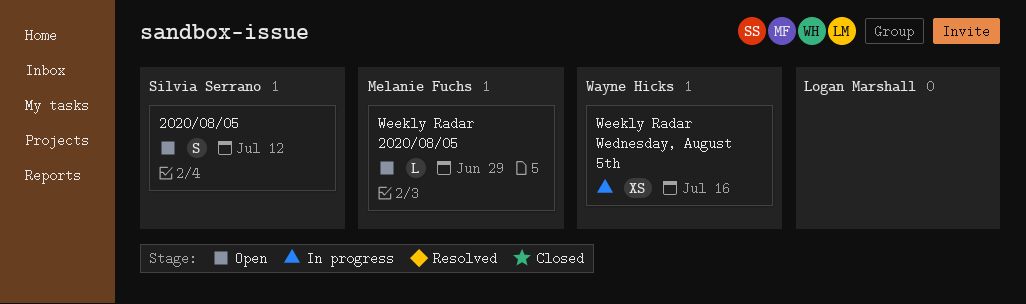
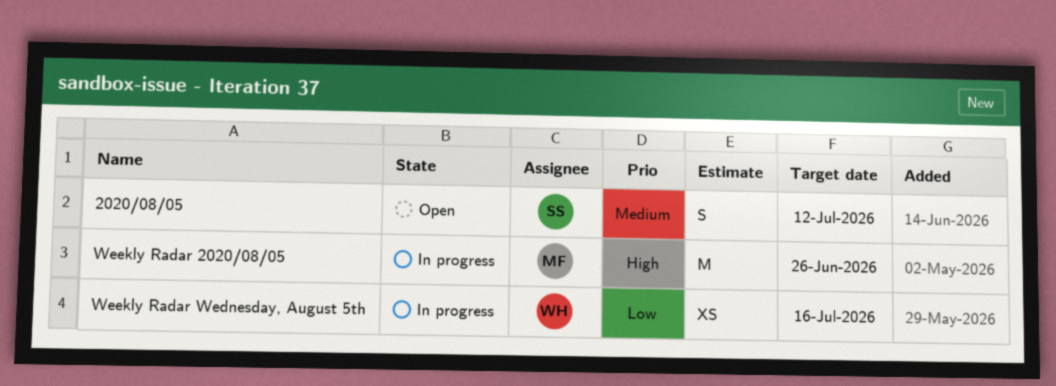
Weekly Radar 2020/08/05, status: Open -> In progress
Weekly Radar 2020/08/05, estimate: L -> M
Weekly Radar 2020/08/05, due: Jun 29 -> Jun 26

